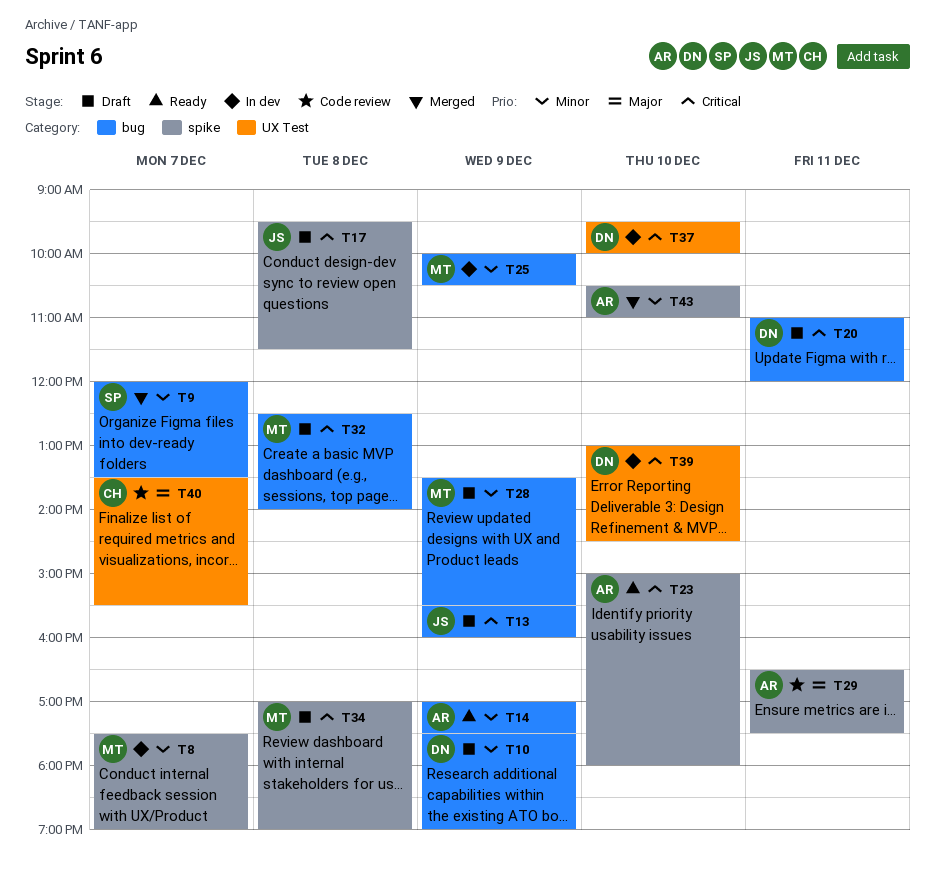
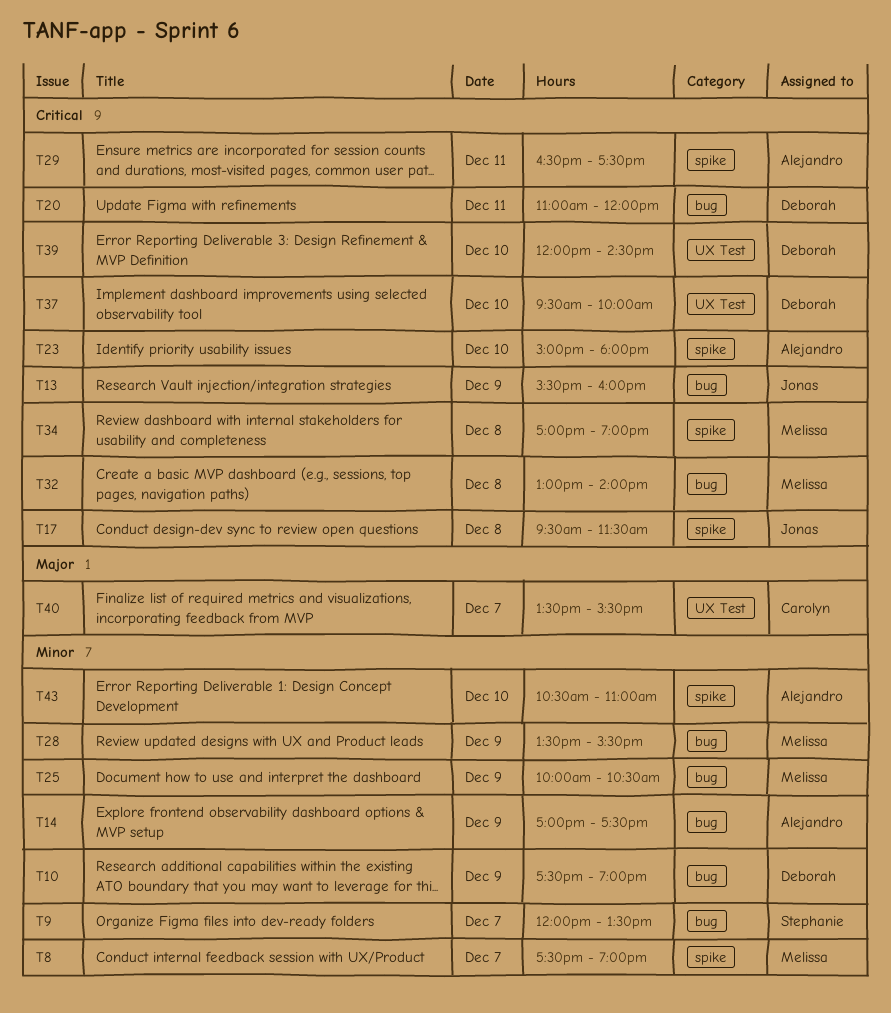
T29, priority: Major -> Critical
T32, begins: 12:30 -> 13:00
T39, begins: 13:00 -> 12:00

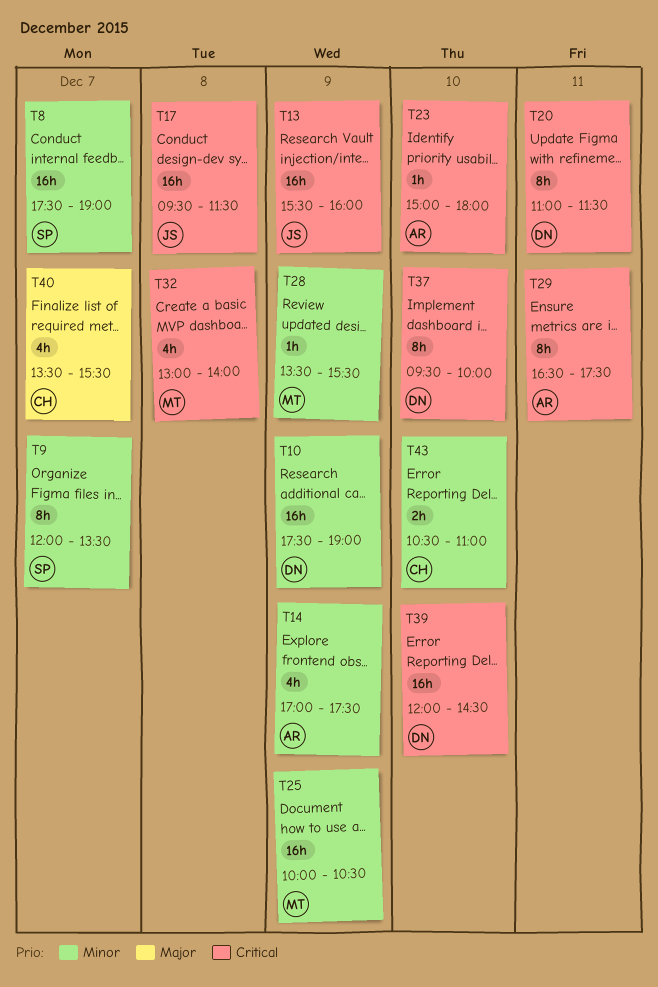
T8, owner: Melissa -> Stephanie
T20, ends: 12:00 -> 11:30
T34: present -> none
T43, owner: Alejandro -> Carolyn

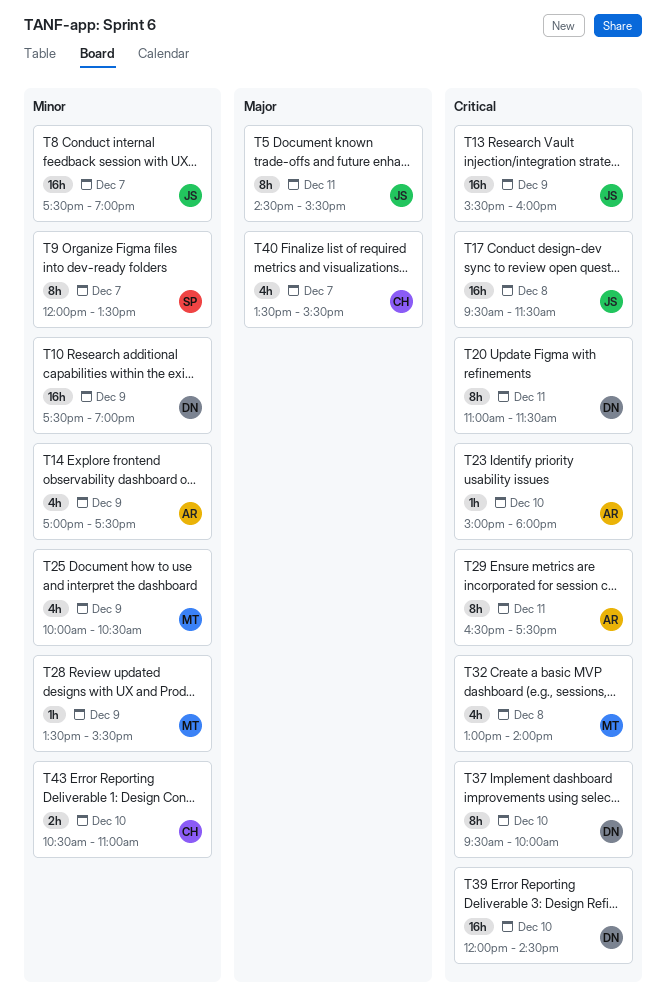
T5: none -> present
T8, owner: SP -> JS
T25, estimate: 16h -> 4h

